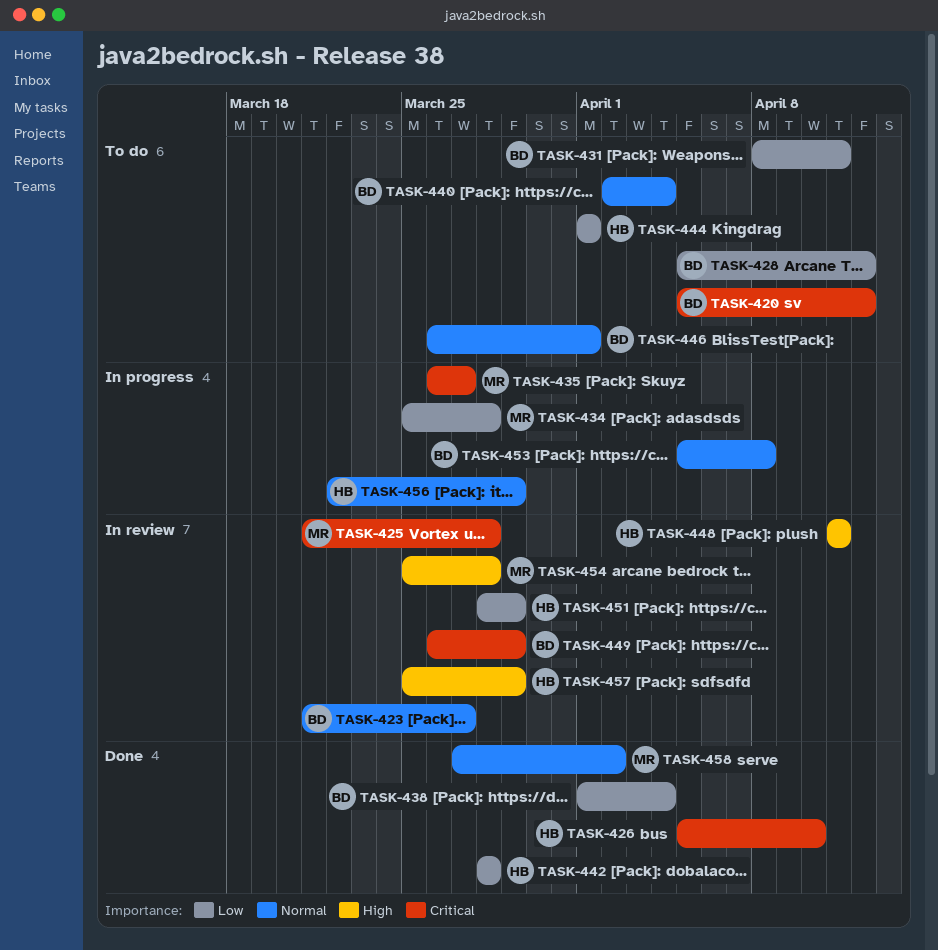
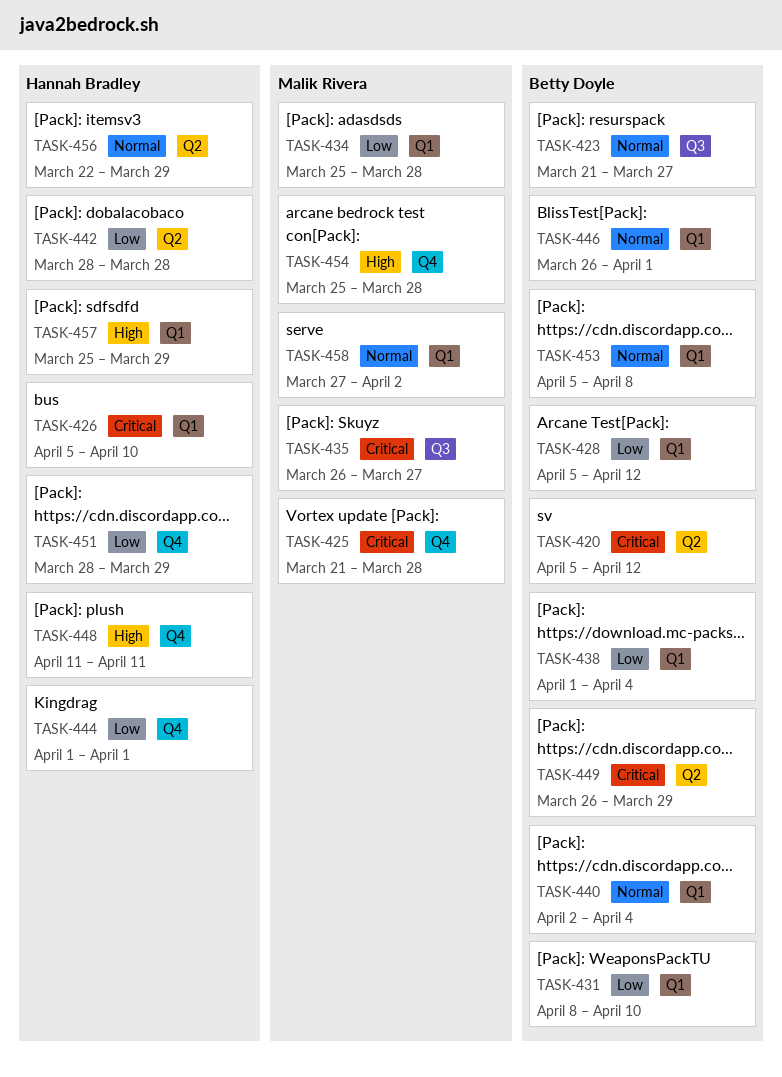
TASK-431, due: Apr 11 -> Apr 10

